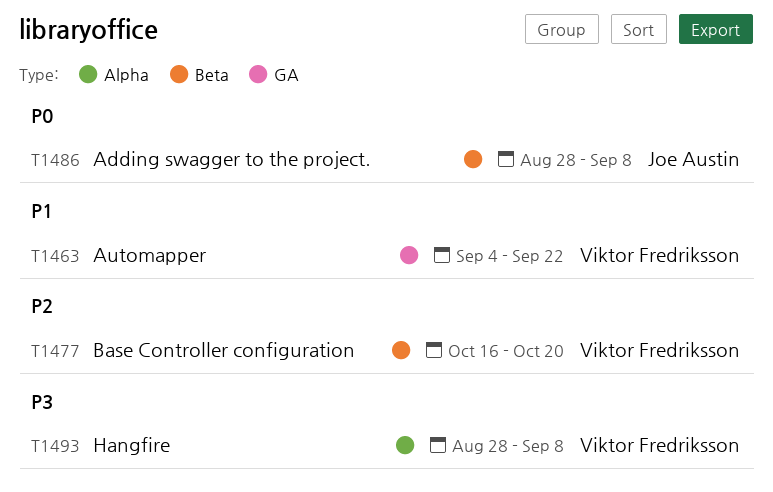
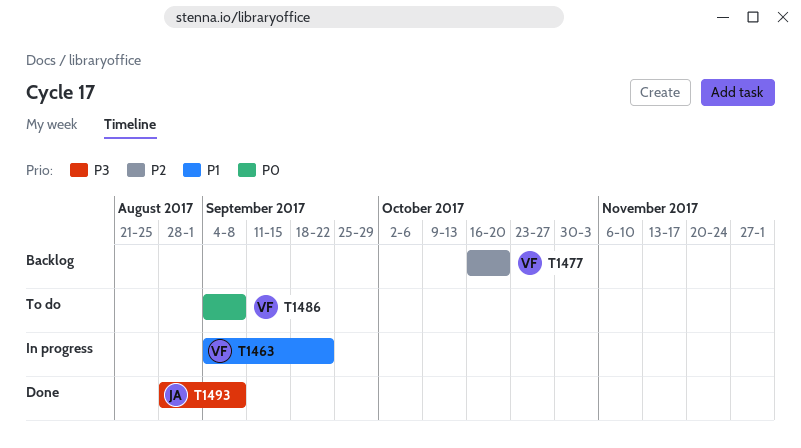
T1486, owner: Joe Austin -> Viktor Fredriksson
T1486, start: Aug 28 -> Sep 4
T1493, owner: Viktor Fredriksson -> Joe Austin

